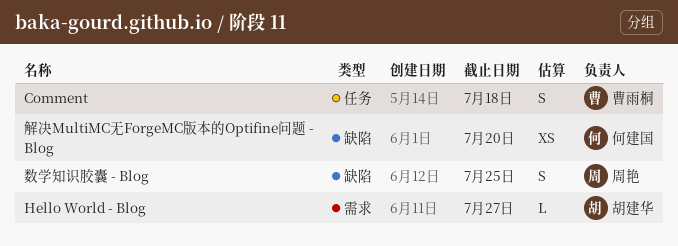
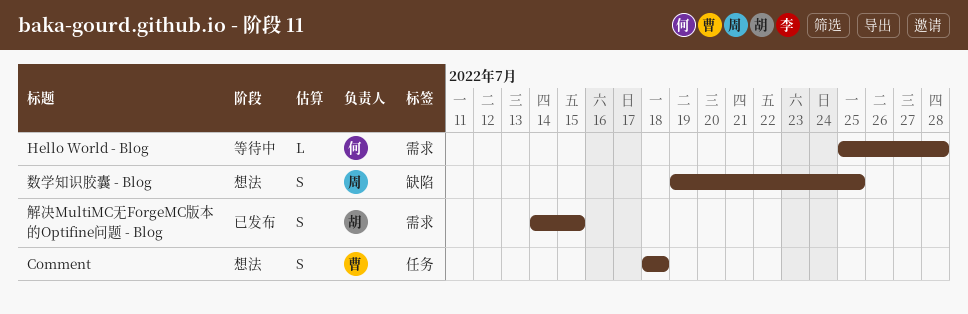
Hello World - Blog, owner: 胡建华 -> 何建国
Hello World - Blog, due: Jul 27 -> Jul 28
解决MultiMC无ForgeMC版本的Optifine问题 - Blog, owner: 何建国 -> 胡建华
解决MultiMC无ForgeMC版本的Optifine问题 - Blog, label: 缺陷 -> 需求
解决MultiMC无ForgeMC版本的Optifine问题 - Blog, estimate: XS -> S
解决MultiMC无ForgeMC版本的Optifine问题 - Blog, due: Jul 20 -> Jul 15

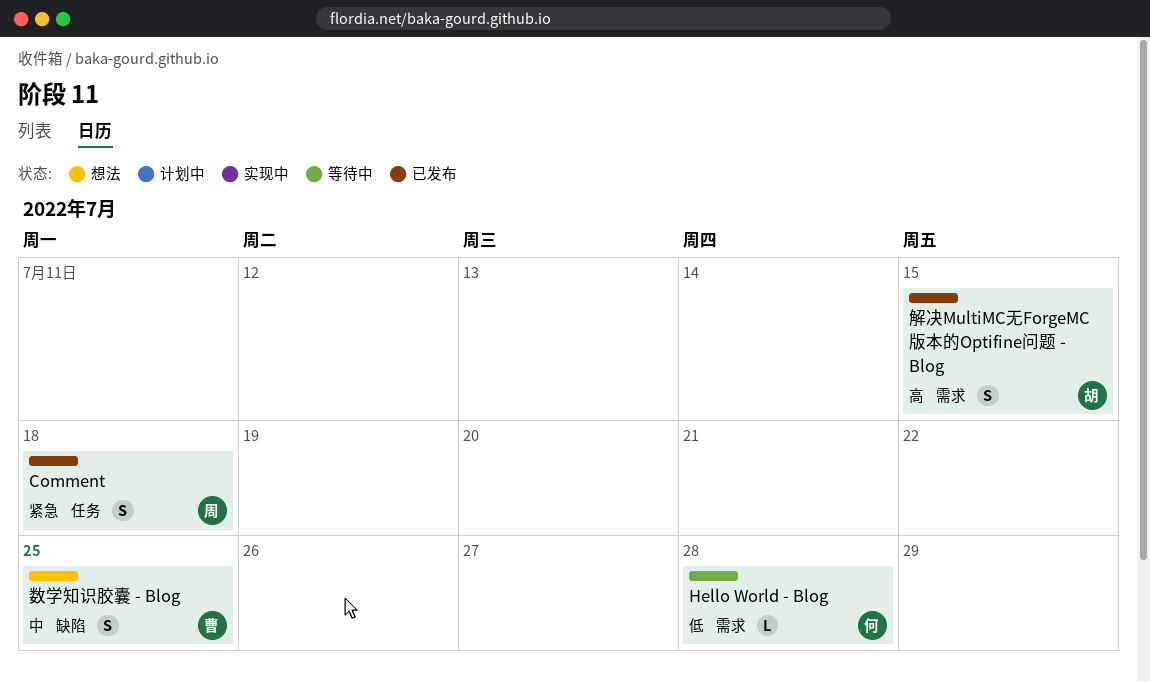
Comment, status: 想法 -> 已发布
Comment, owner: 曹 -> 周
数学知识胶囊 - Blog, owner: 周 -> 曹

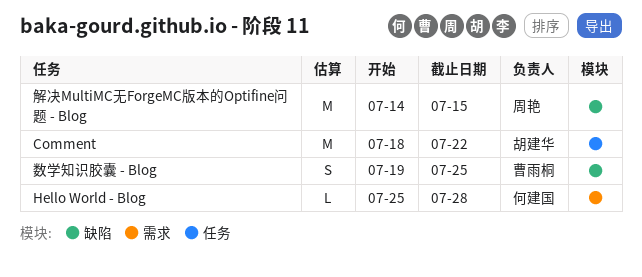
Comment, owner: 周艳 -> 胡建华
Comment, estimate: S -> M
Comment, due: Jul 18 -> Jul 22
解决MultiMC无ForgeMC版本的Optifine问题 - Blog, owner: 胡建华 -> 周艳
解决MultiMC无ForgeMC版本的Optifine问题 - Blog, label: 需求 -> 缺陷
解决MultiMC无ForgeMC版本的Optifine问题 - Blog, estimate: S -> M

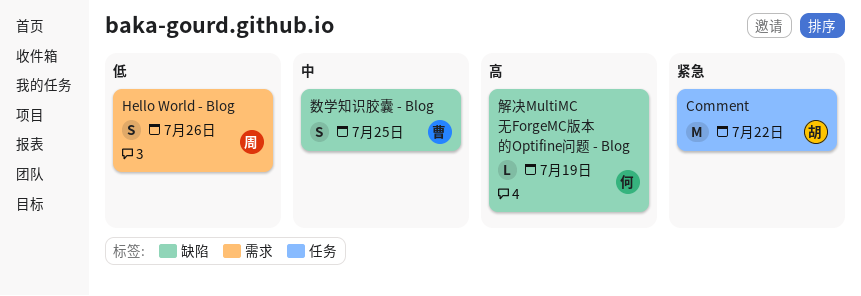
Hello World - Blog, owner: 何建国 -> 周艳
Hello World - Blog, estimate: L -> S
Hello World - Blog, due: Jul 28 -> Jul 26
解决MultiMC无ForgeMC版本的Optifine问题 - Blog, owner: 周艳 -> 何建国
解决MultiMC无ForgeMC版本的Optifine问题 - Blog, estimate: M -> L
解决MultiMC无ForgeMC版本的Optifine问题 - Blog, due: Jul 15 -> Jul 19

